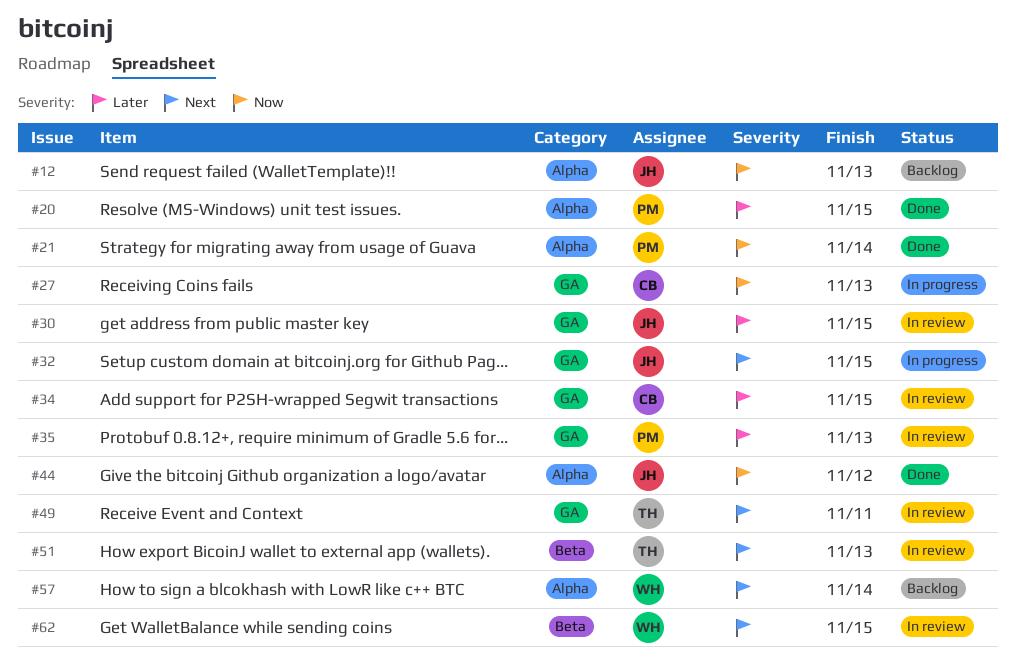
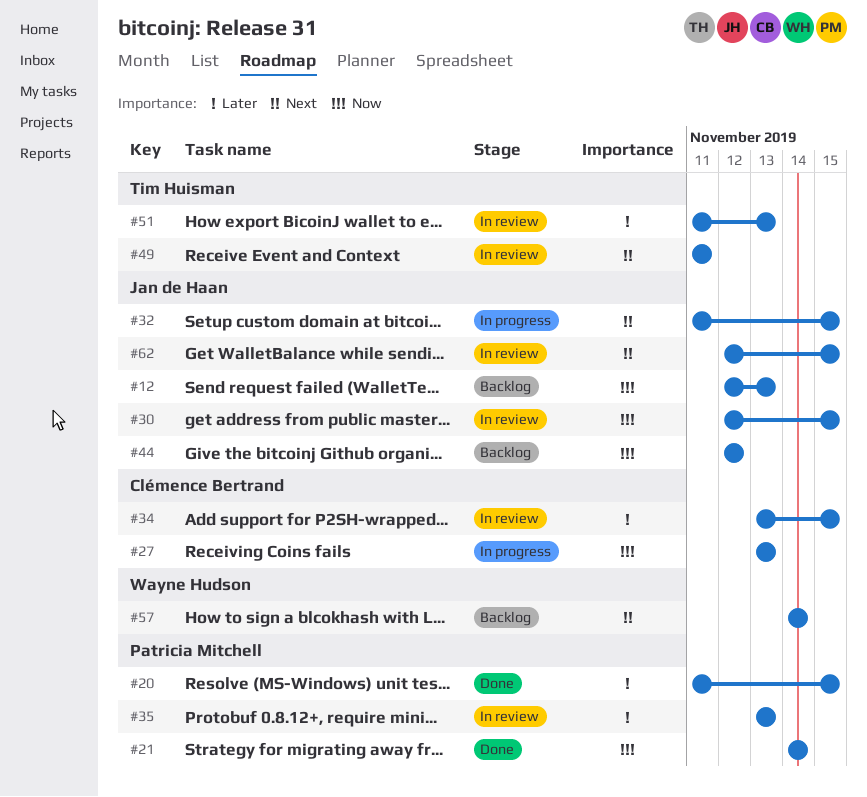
#30, priority: Later -> Now
#44, status: Done -> Backlog
#51, priority: Next -> Later
#62, owner: Wayne Hudson -> Jan de Haan

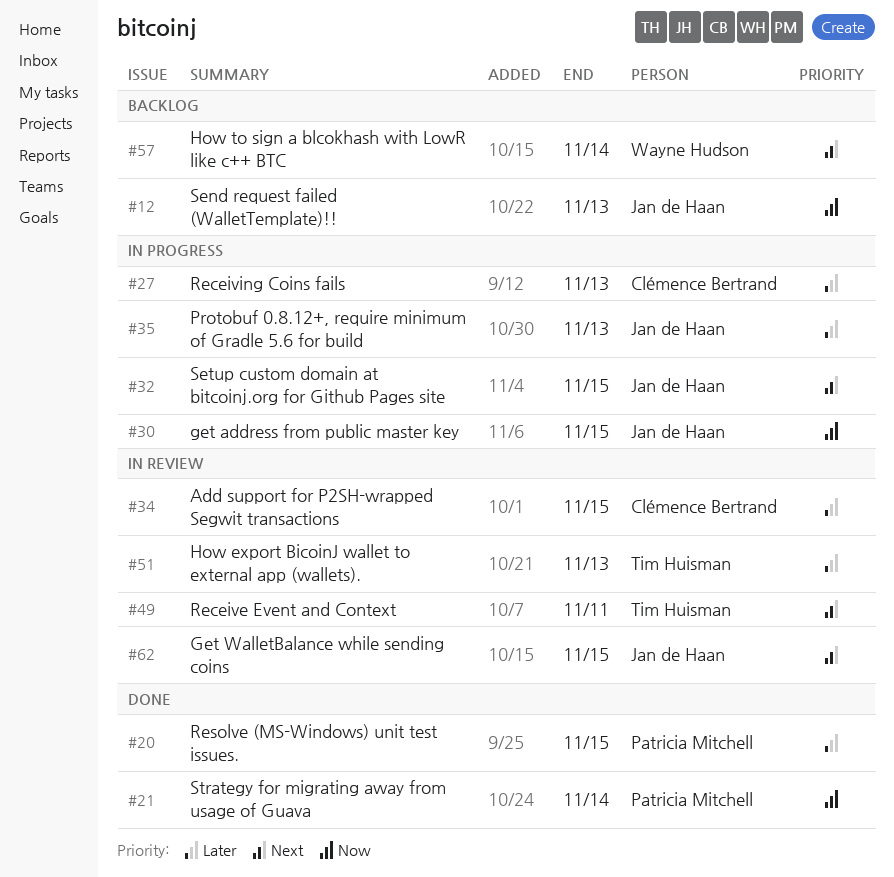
#27, priority: Now -> Later
#30, status: In review -> In progress
#35, status: In review -> In progress
#35, owner: Patricia Mitchell -> Jan de Haan
#44: present -> none

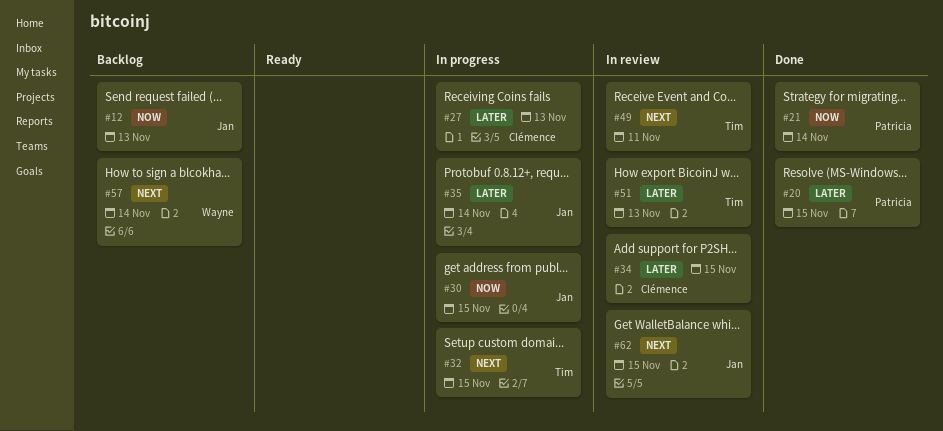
#32, owner: Jan de Haan -> Tim Huisman
#35, due: Nov 13 -> Nov 14

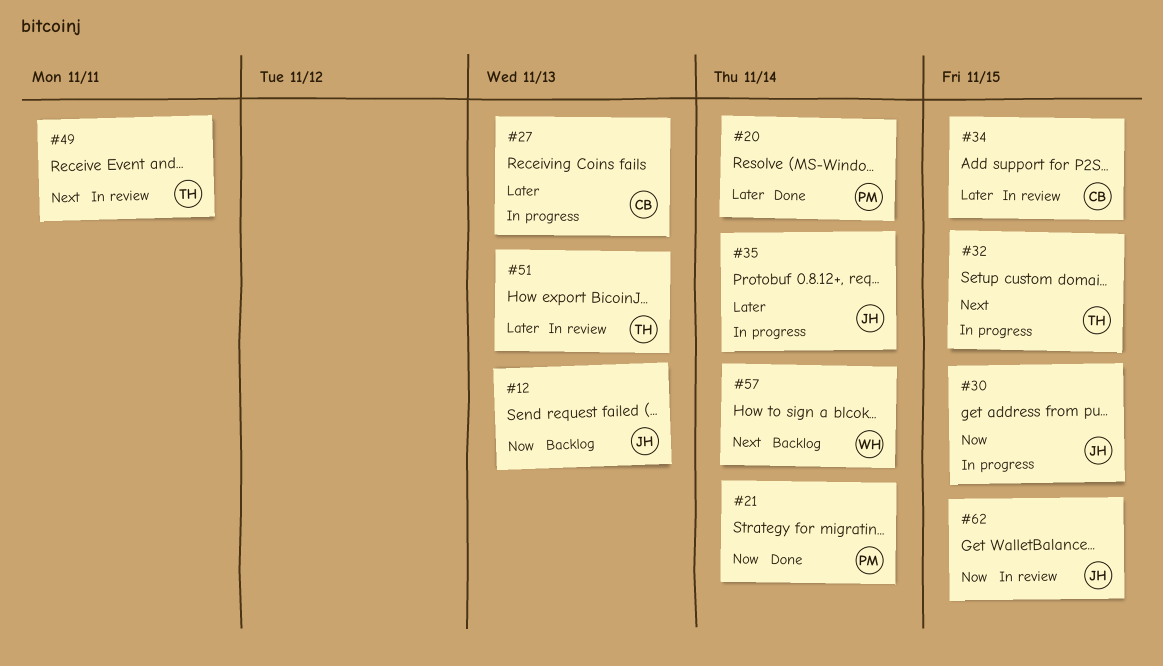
#20, due: Nov 15 -> Nov 14
#62, priority: Next -> Now

